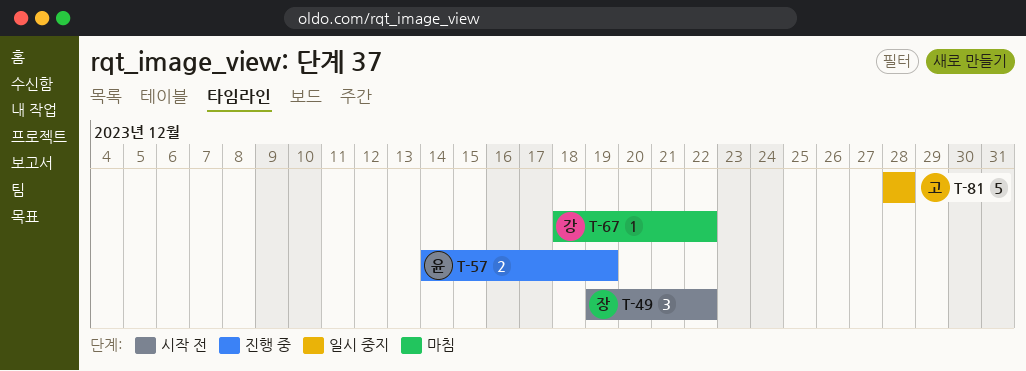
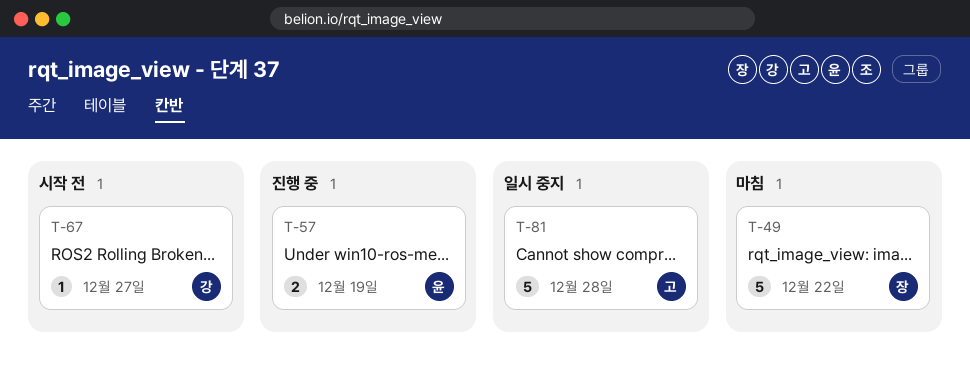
T-49, status: 시작 전 -> 마침
T-49, estimate: 3 -> 5
T-67, status: 마침 -> 시작 전
T-67, due: Dec 22 -> Dec 27

